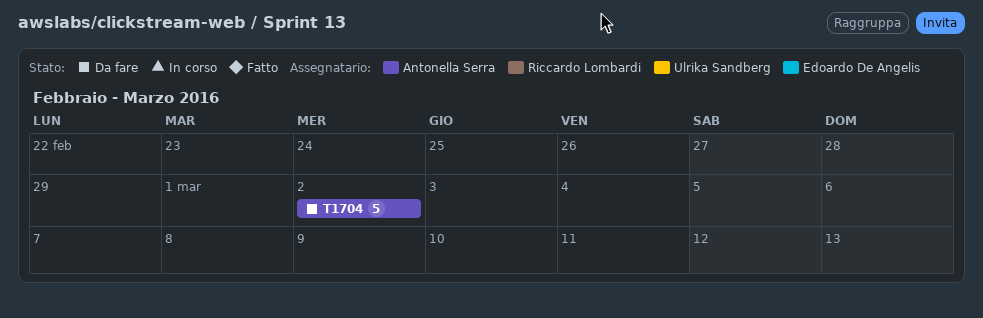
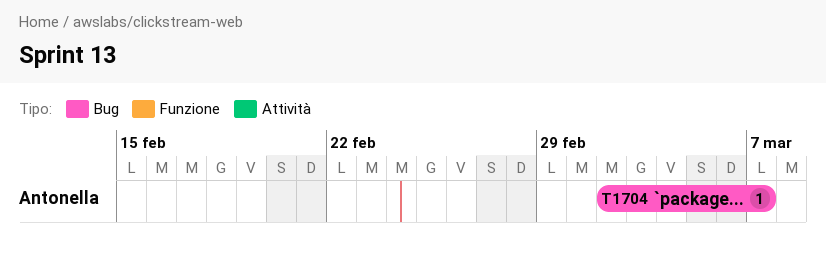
T1704, estimate: 5 -> 1
T1704, due: Mar 2 -> Mar 7

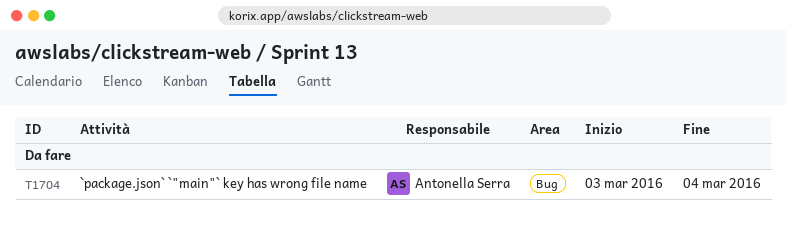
T1704, start: Mar 2 -> Mar 3
T1704, due: Mar 7 -> Mar 4

